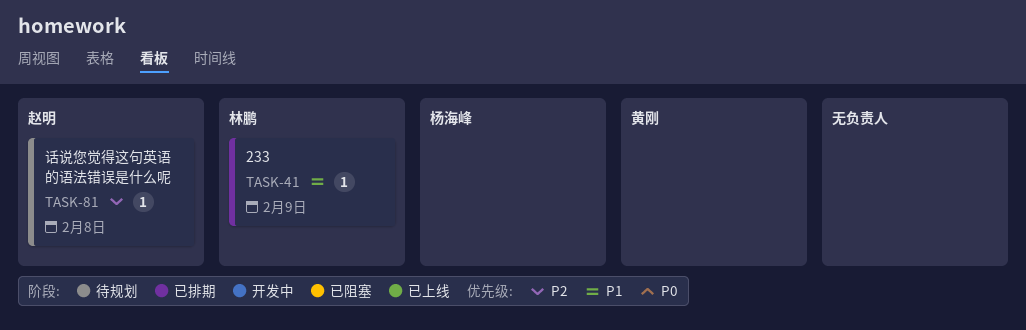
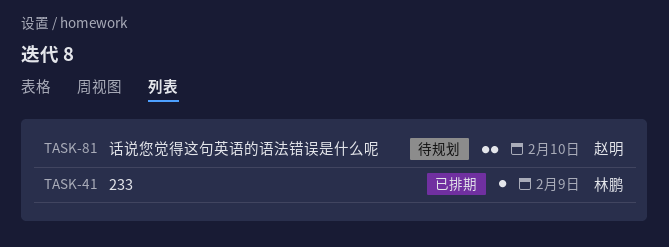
TASK-81, estimate: 1 -> 2
TASK-81, due: Feb 8 -> Feb 10

